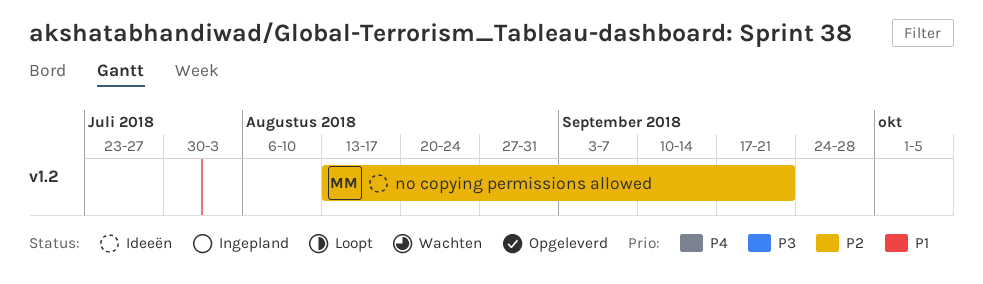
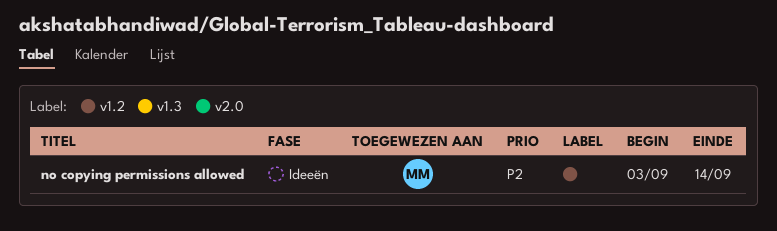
no copying permissions allowed, start: Aug 13 -> Sep 3
no copying permissions allowed, due: Sep 21 -> Sep 14

